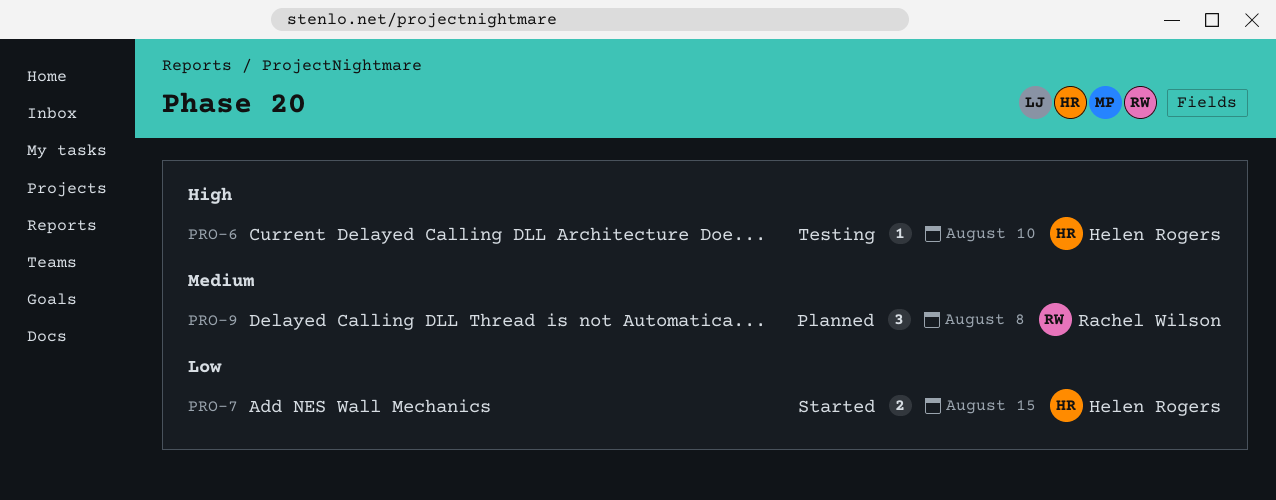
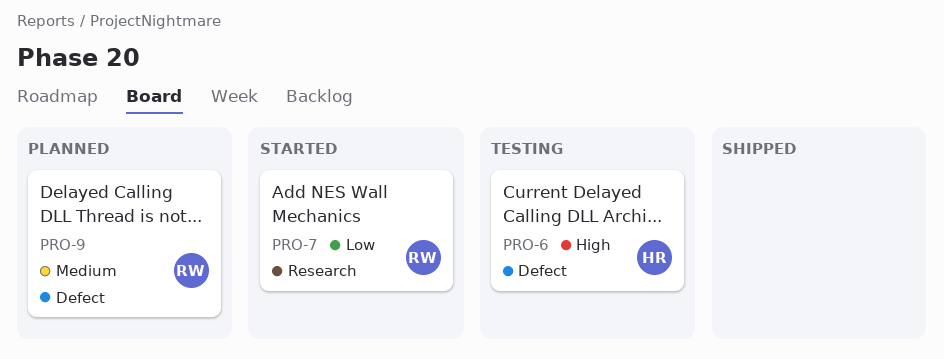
PRO-7, owner: Helen Rogers -> Rachel Wilson

